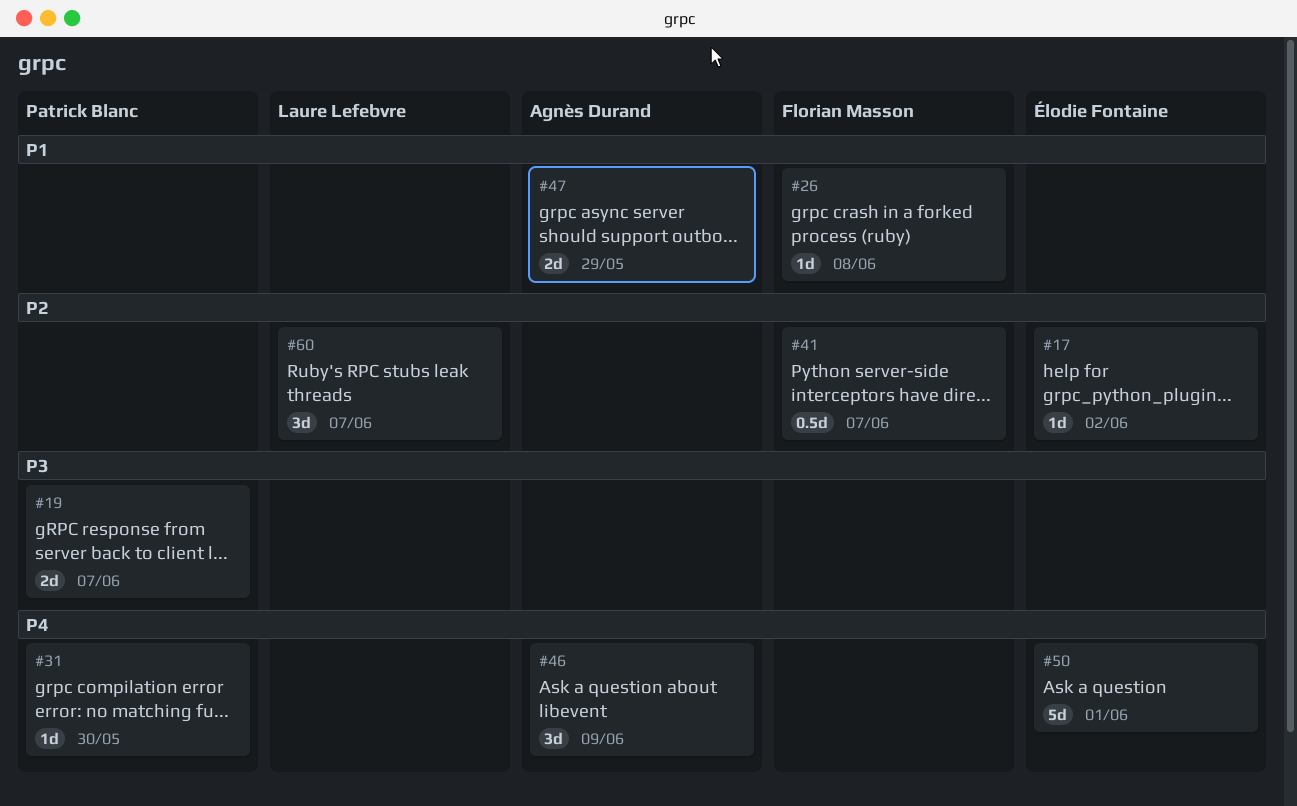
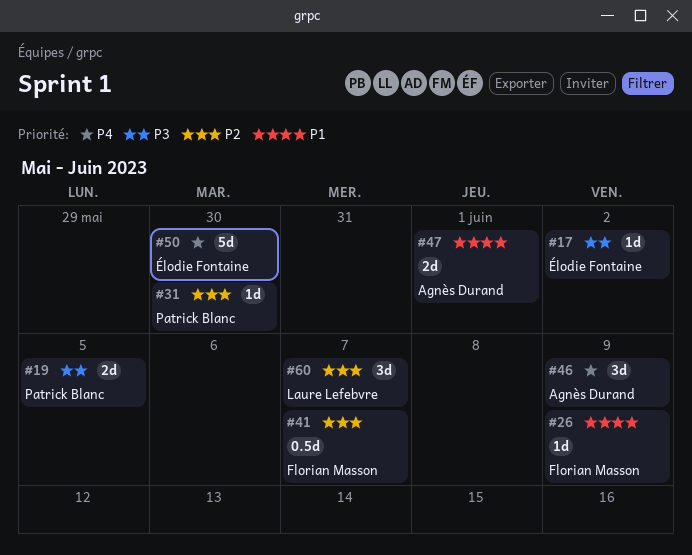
#17, priority: P2 -> P3
#19, due: Jun 7 -> Jun 5
#26, due: Jun 8 -> Jun 9
#31, priority: P4 -> P2
#47, due: May 29 -> Jun 1
#50, due: Jun 1 -> May 30

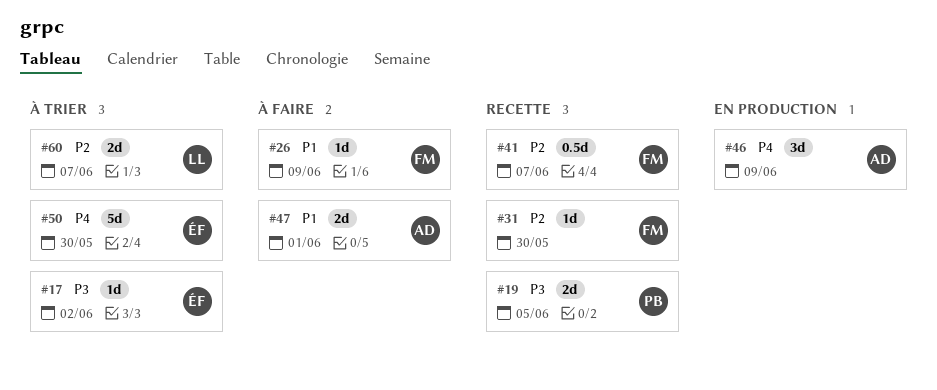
#31, owner: Patrick Blanc -> Florian Masson
#60, estimate: 3d -> 2d

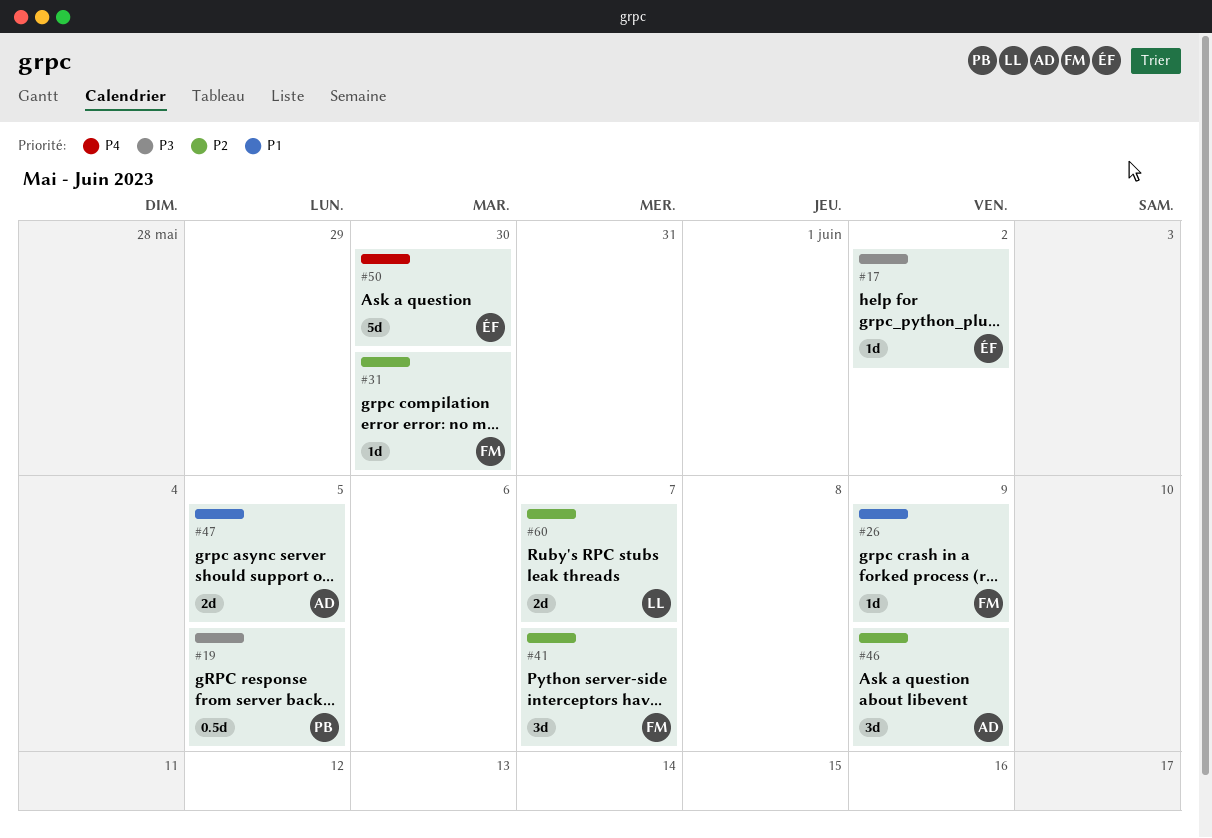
#19, estimate: 2d -> 0.5d
#41, estimate: 0.5d -> 3d
#46, priority: P4 -> P2
#47, due: Jun 1 -> Jun 5

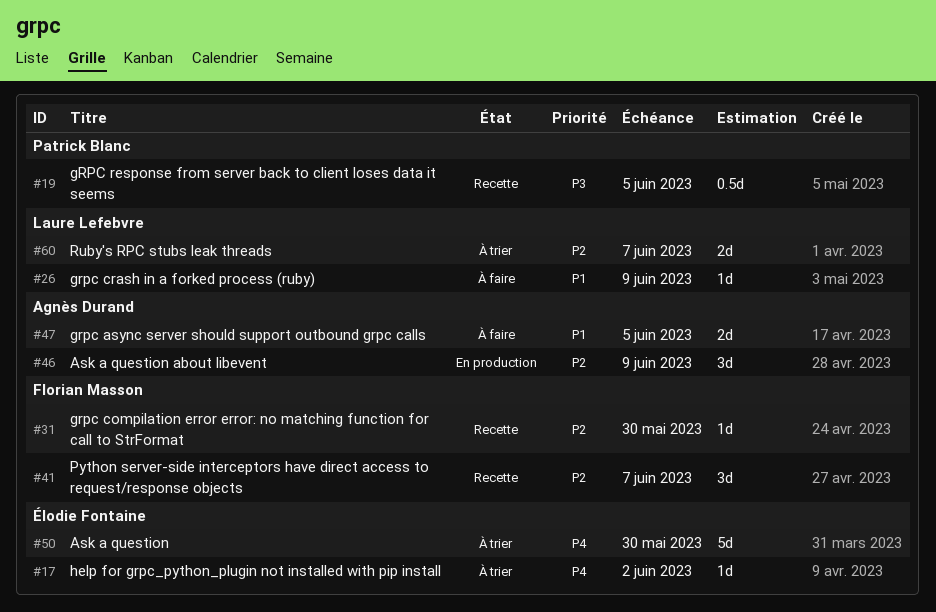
#17, priority: P3 -> P4
#26, owner: Florian Masson -> Laure Lefebvre

